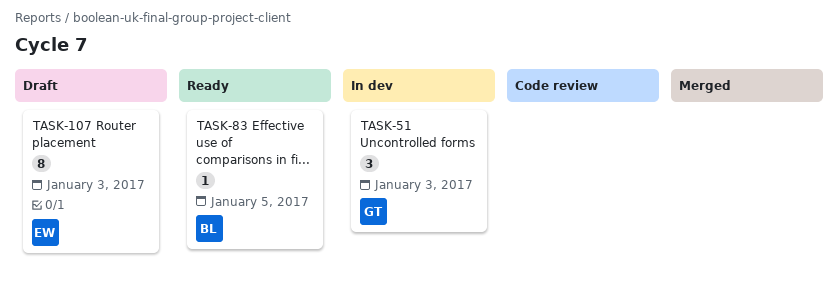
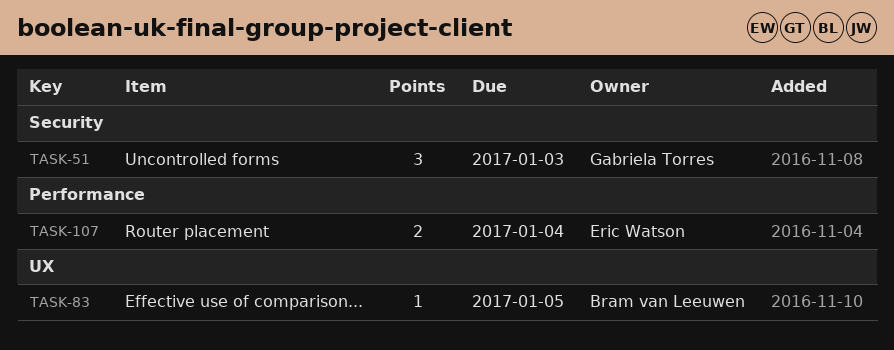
TASK-107, estimate: 8 -> 2
TASK-107, due: Jan 3 -> Jan 4

